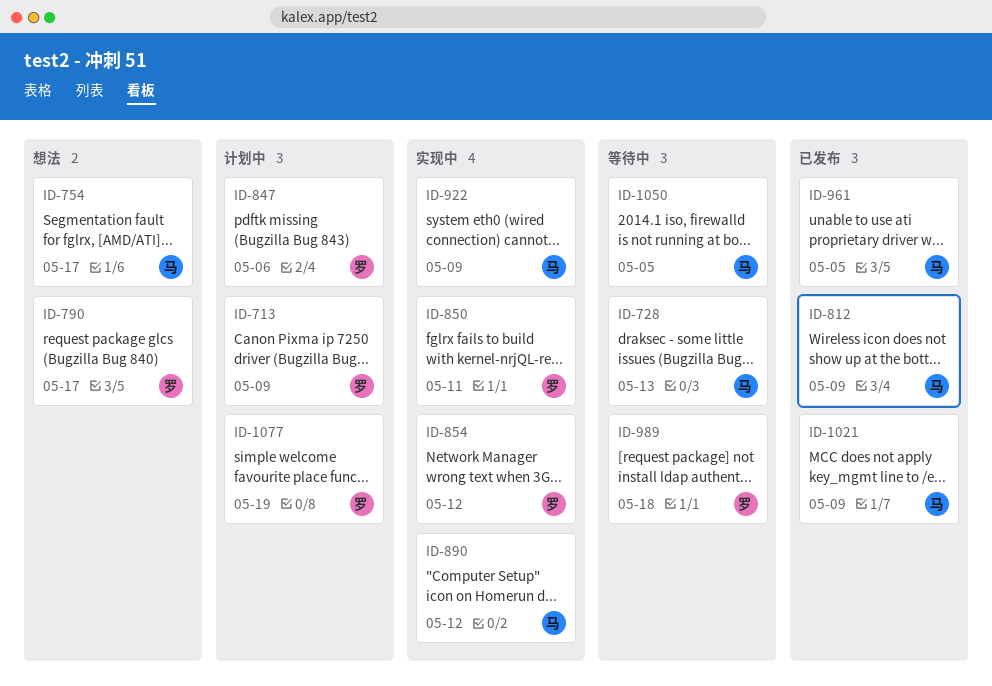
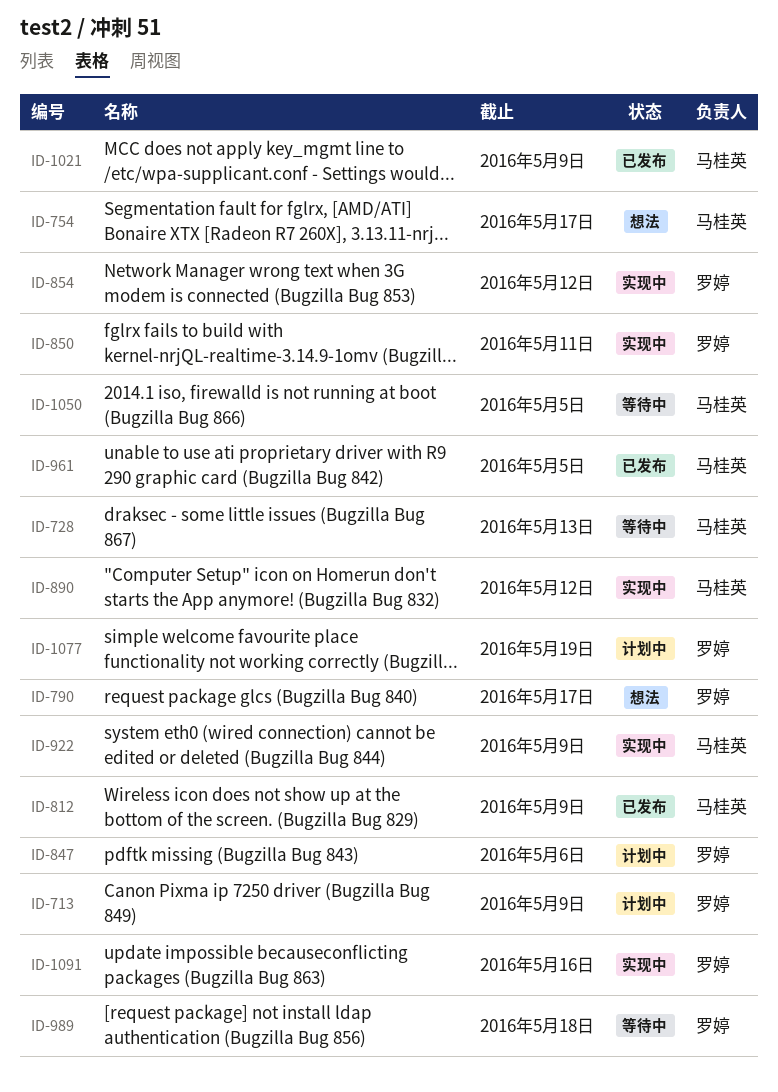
ID-1091: none -> present

